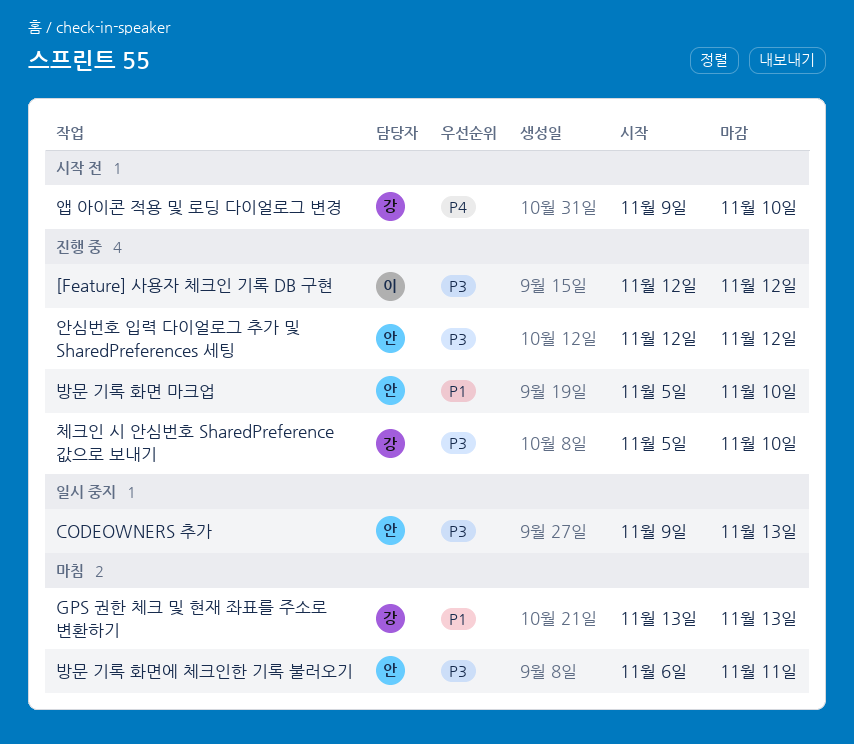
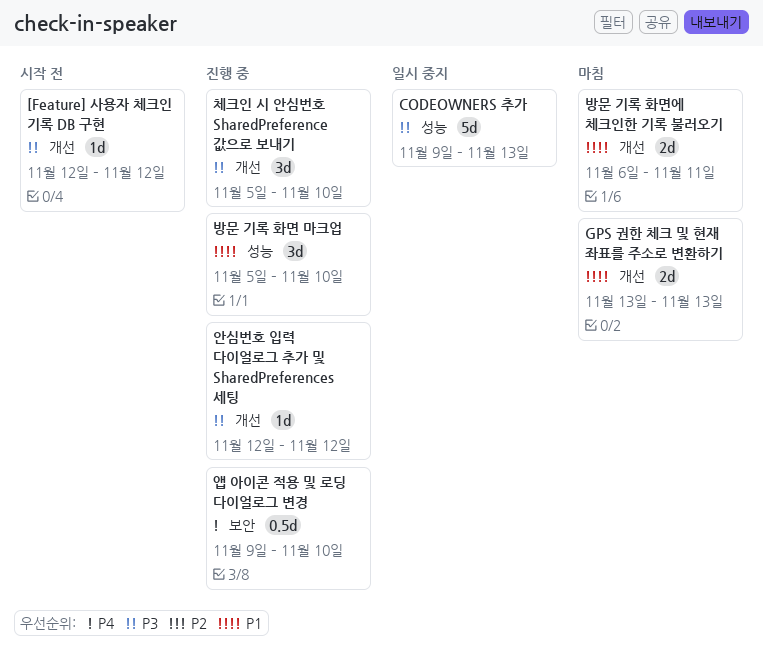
[Feature] 사용자 체크인 기록 DB 구현, status: 진행 중 -> 시작 전
방문 기록 화면에 체크인한 기록 불러오기, priority: P3 -> P1
앱 아이콘 적용 및 로딩 다이얼로그 변경, status: 시작 전 -> 진행 중

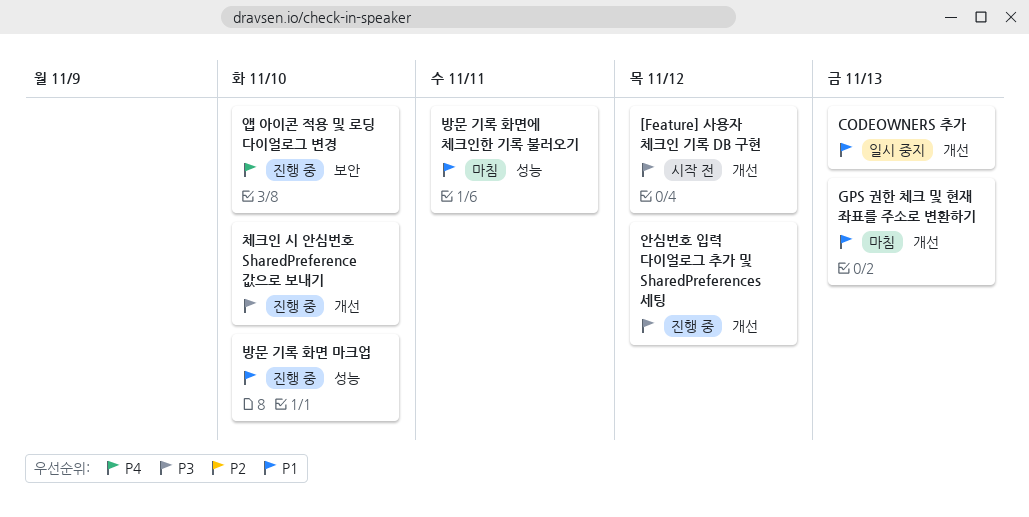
CODEOWNERS 추가, priority: P3 -> P1
CODEOWNERS 추가, label: 성능 -> 개선
방문 기록 화면에 체크인한 기록 불러오기, label: 개선 -> 성능

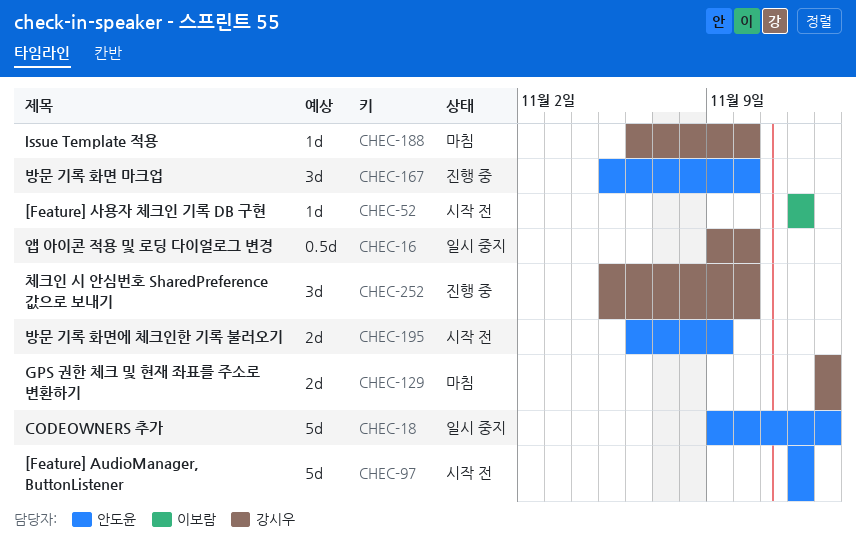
[Feature] AudioManager, ButtonListener: none -> present
Issue Template 적용: none -> present
방문 기록 화면에 체크인한 기록 불러오기, status: 마침 -> 시작 전
방문 기록 화면에 체크인한 기록 불러오기, due: Nov 11 -> Nov 9
안심번호 입력 다이얼로그 추가 및 SharedPreferences 세팅: present -> none
앱 아이콘 적용 및 로딩 다이얼로그 변경, status: 진행 중 -> 일시 중지

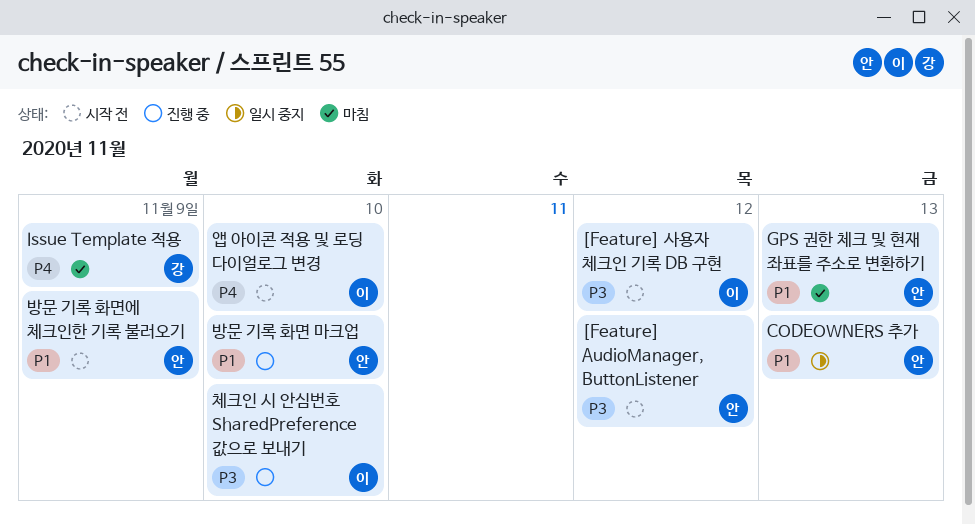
GPS 권한 체크 및 현재 좌표를 주소로 변환하기, owner: 강시우 -> 안도윤
Issue Template 적용, due: Nov 10 -> Nov 9
앱 아이콘 적용 및 로딩 다이얼로그 변경, status: 일시 중지 -> 시작 전
앱 아이콘 적용 및 로딩 다이얼로그 변경, owner: 강시우 -> 이보람
체크인 시 안심번호 SharedPreference 값으로 보내기, owner: 강시우 -> 이보람

